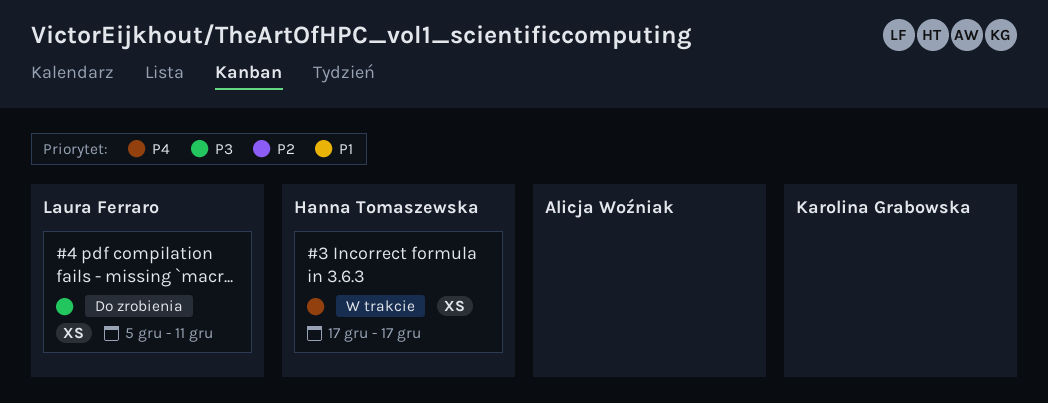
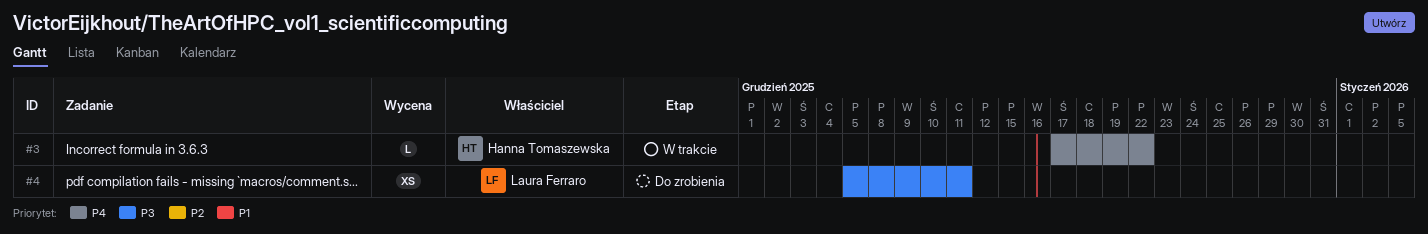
#3, estimate: XS -> L
#3, due: Dec 17 -> Dec 22

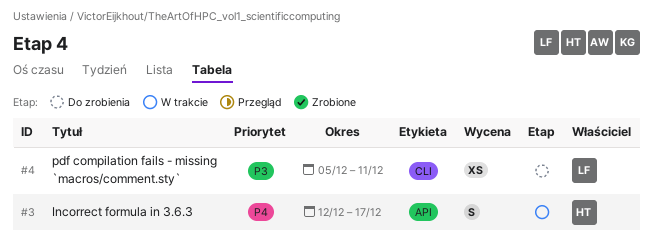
#3, estimate: L -> S
#3, start: Dec 17 -> Dec 12
#3, due: Dec 22 -> Dec 17

